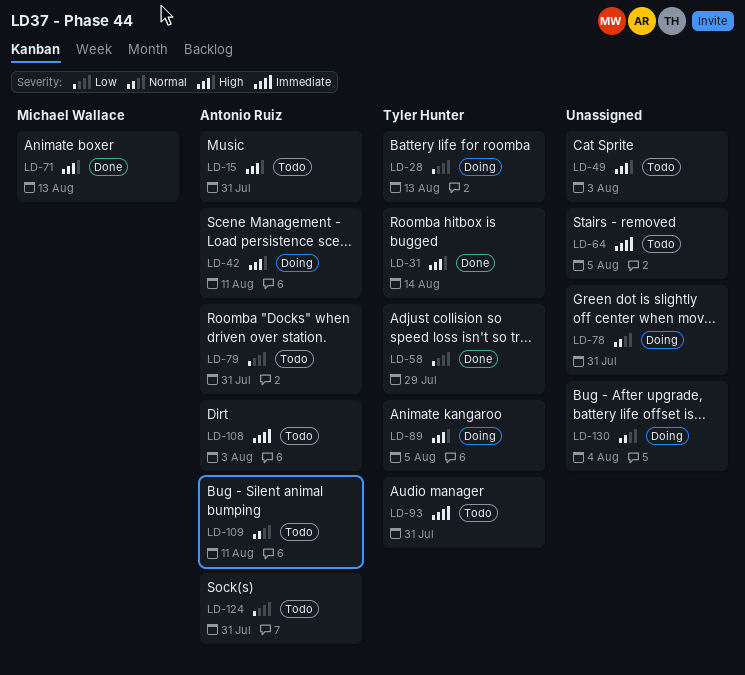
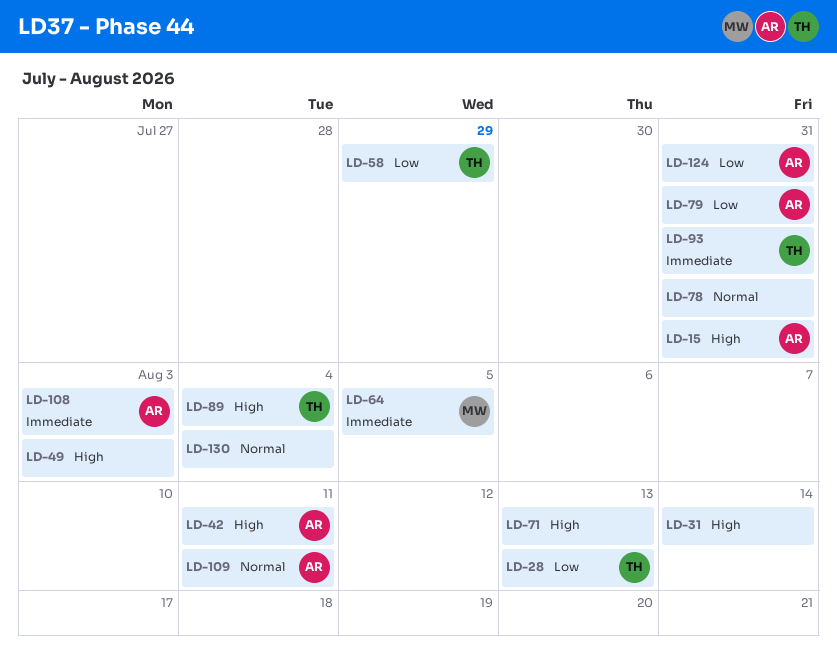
LD-31, owner: Tyler Hunter -> none
LD-64, owner: none -> Michael Wallace
LD-71, owner: Michael Wallace -> none
LD-89, due: Aug 5 -> Aug 4

